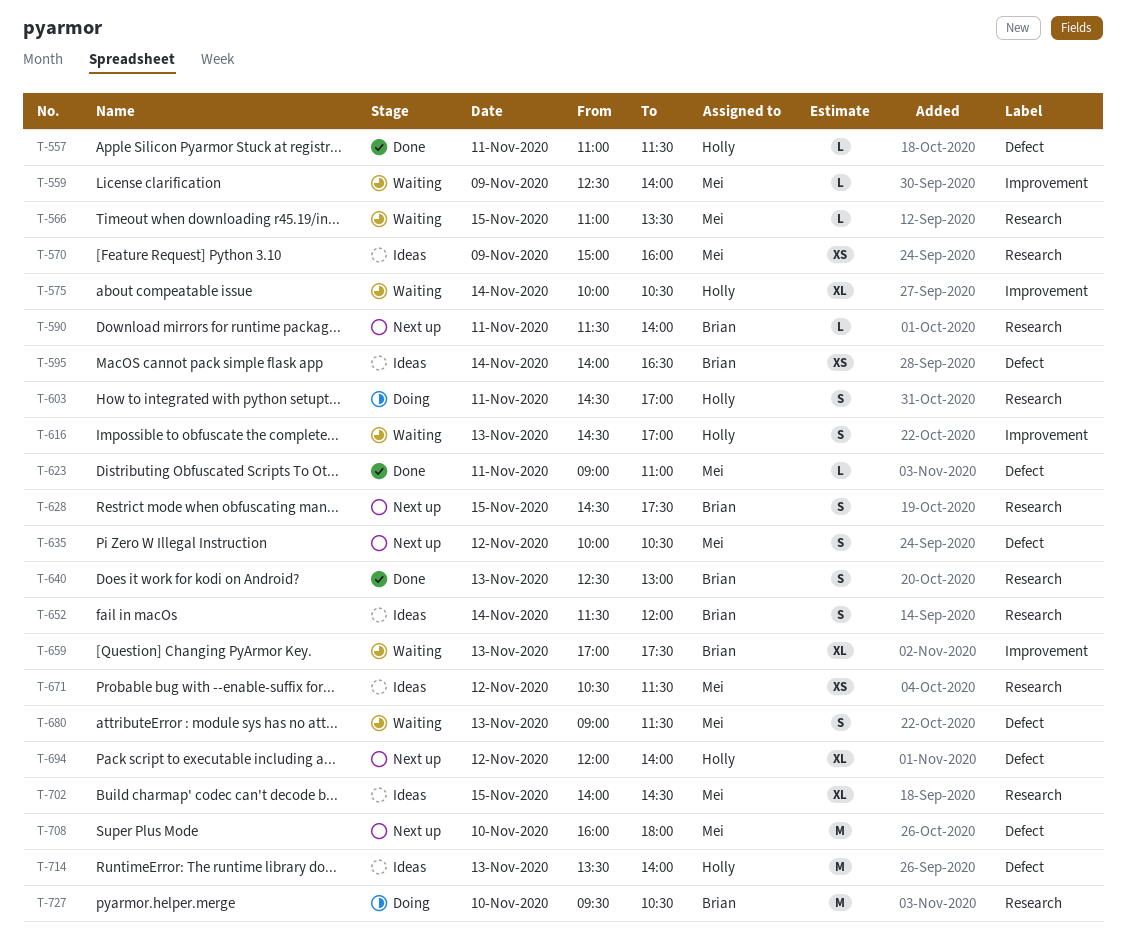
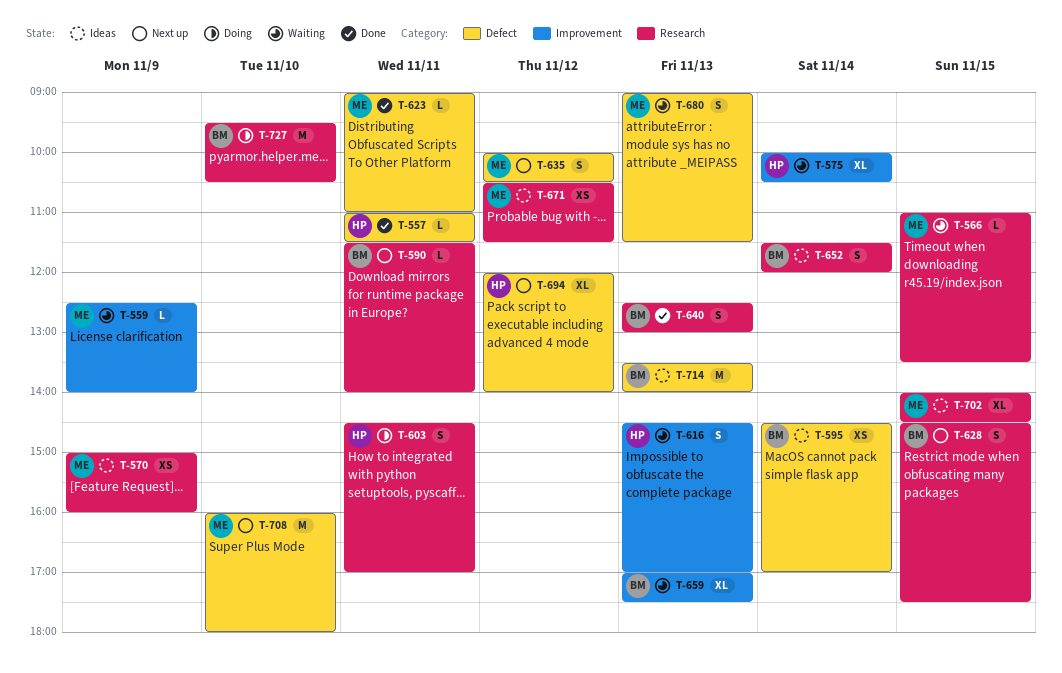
T-595, begins: 14:00 -> 14:30
T-595, ends: 16:30 -> 17:00
T-714, owner: Holly -> Brian

